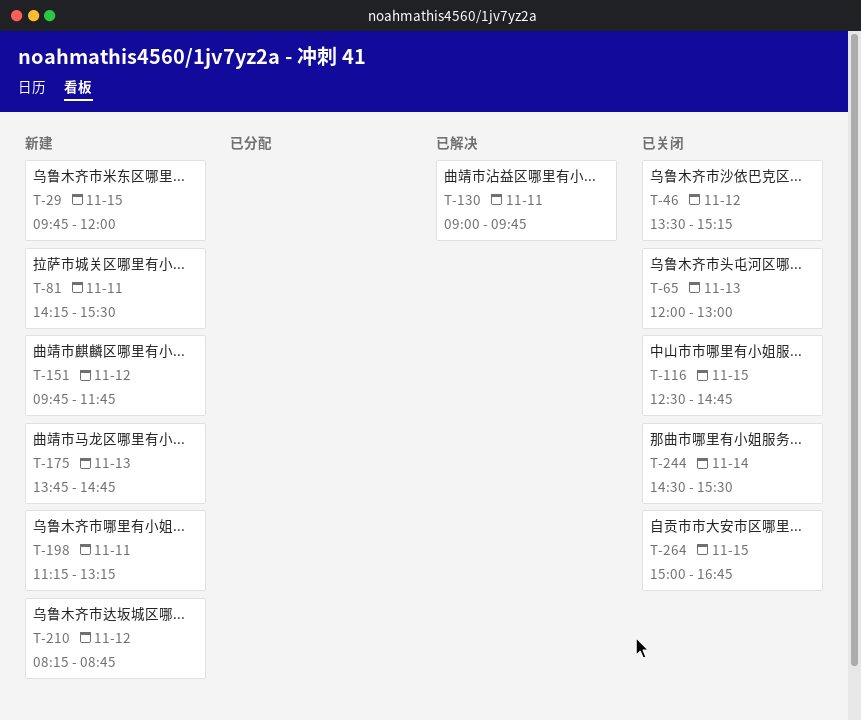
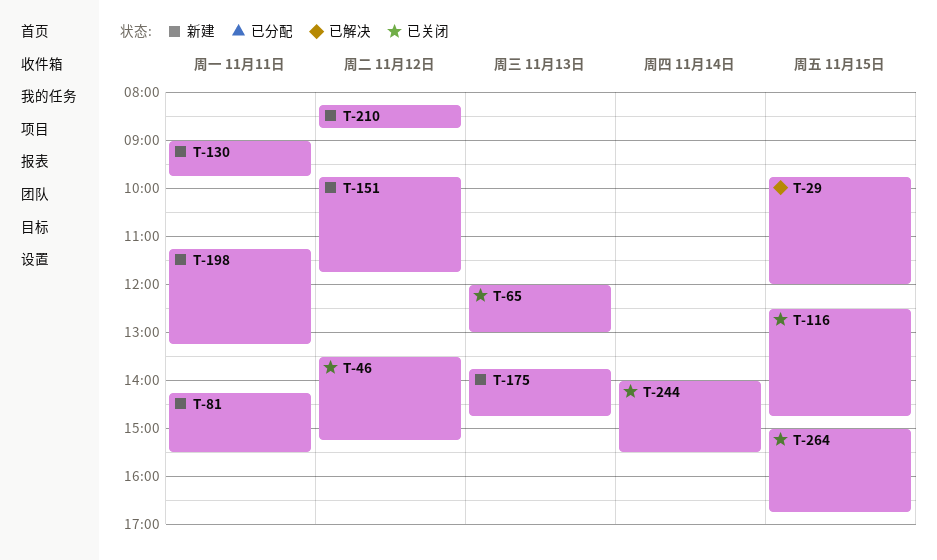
T-29, status: 新建 -> 已解决
T-130, status: 已解决 -> 新建
T-244, begins: 14:30 -> 14:00

